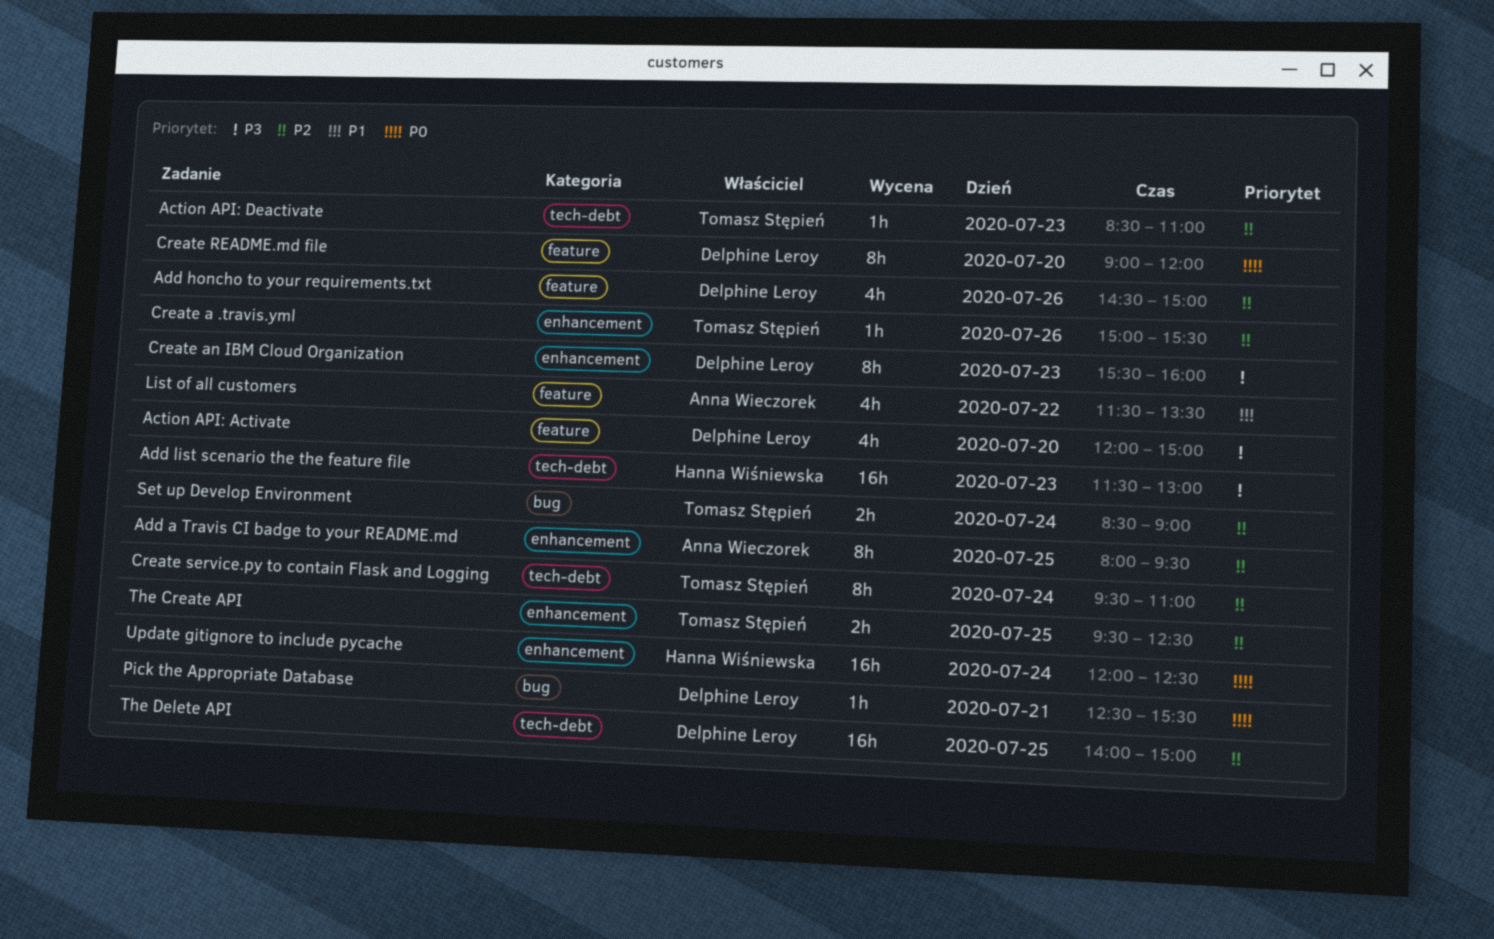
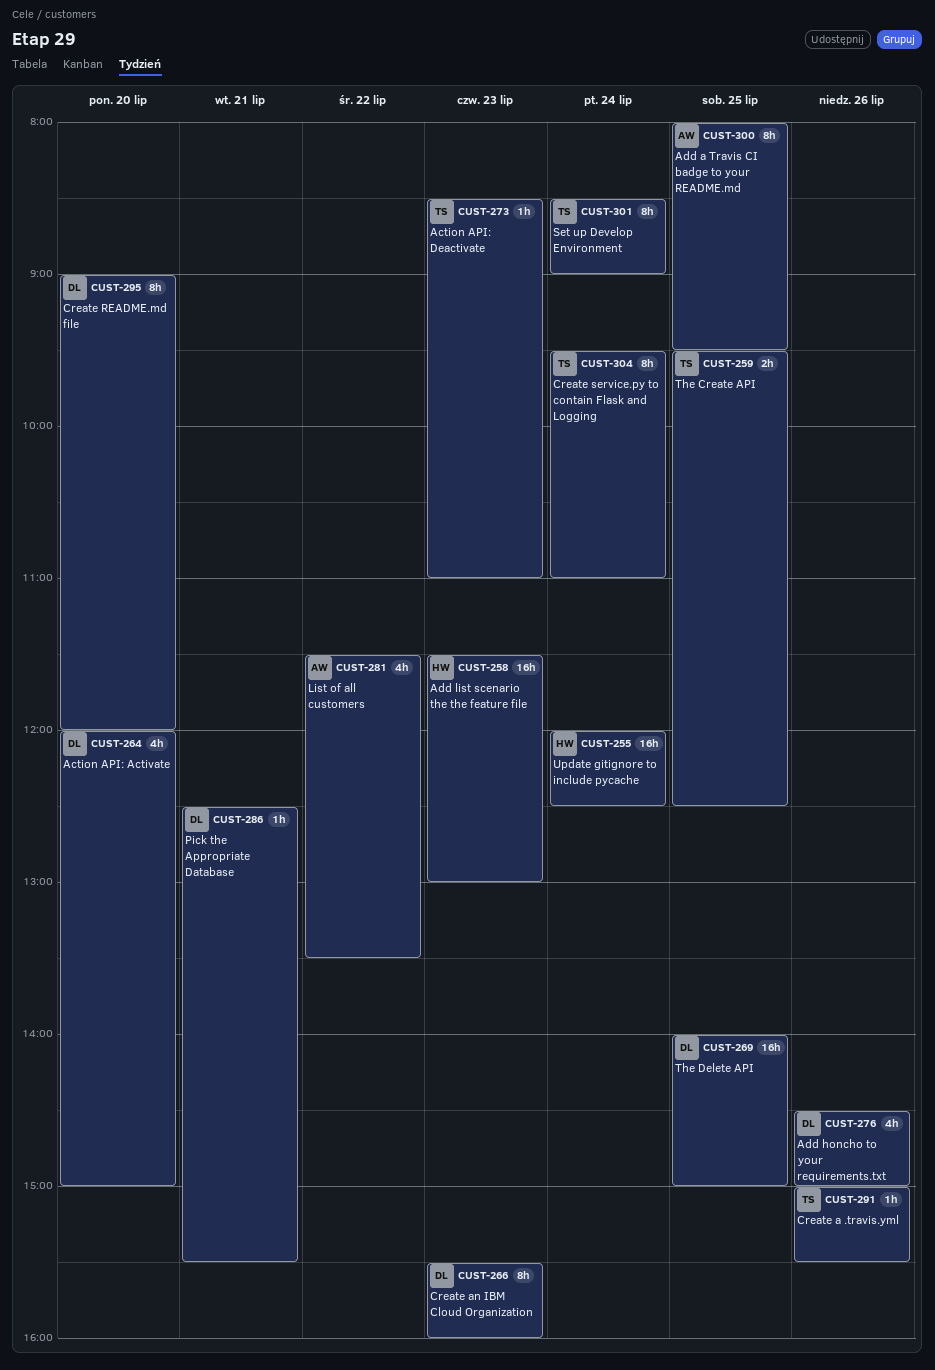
Set up Develop Environment, estimate: 2h -> 8h

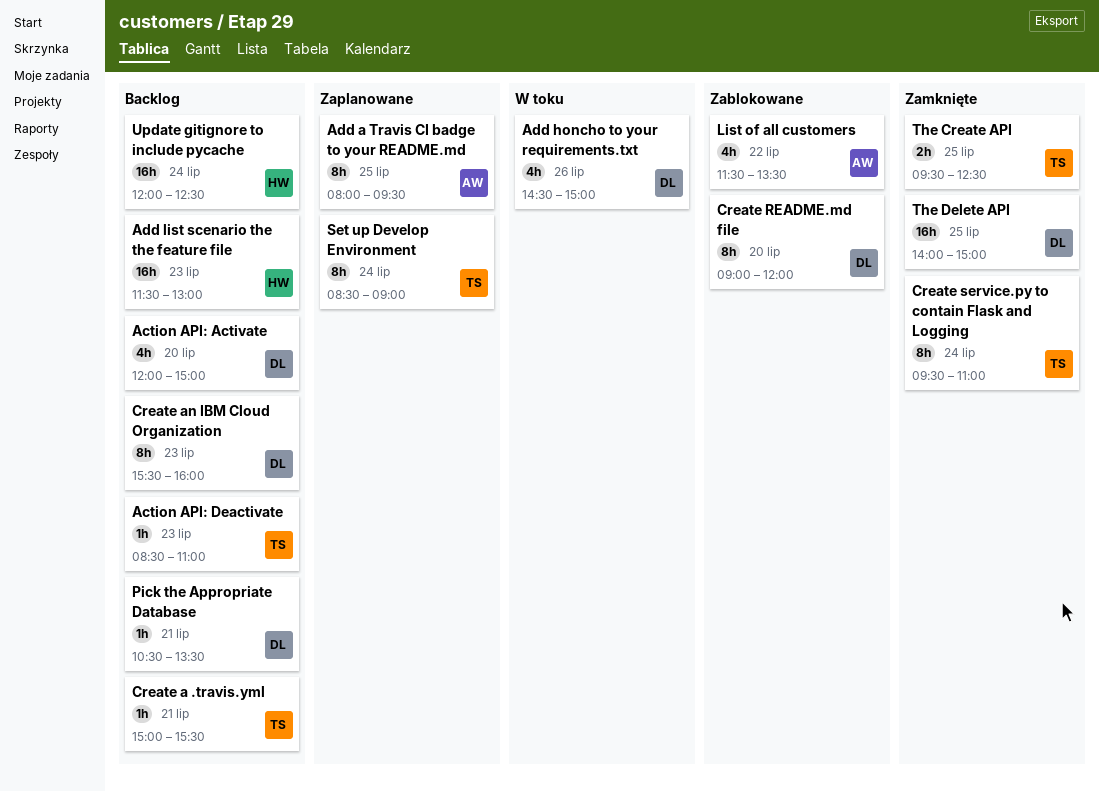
Create a .travis.yml, day: Jul 26 -> Jul 21
Pick the Appropriate Database, begins: 12:30 -> 10:30
Pick the Appropriate Database, ends: 15:30 -> 13:30

